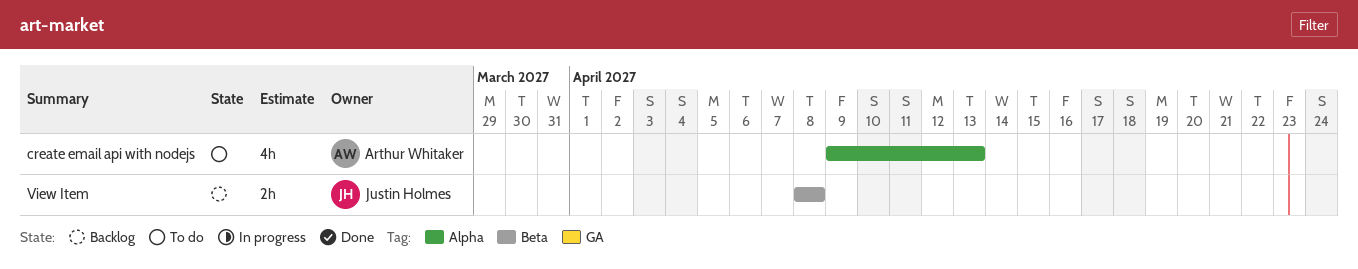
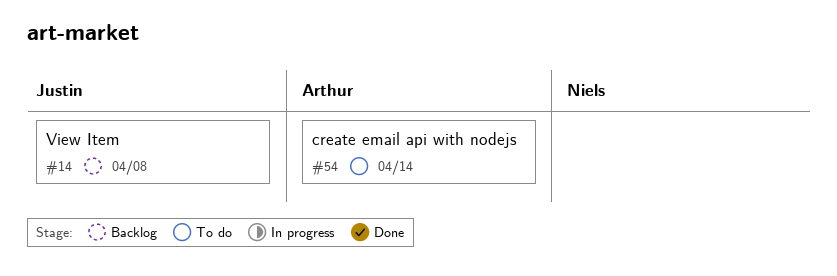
create email api with nodejs, due: Apr 13 -> Apr 14

